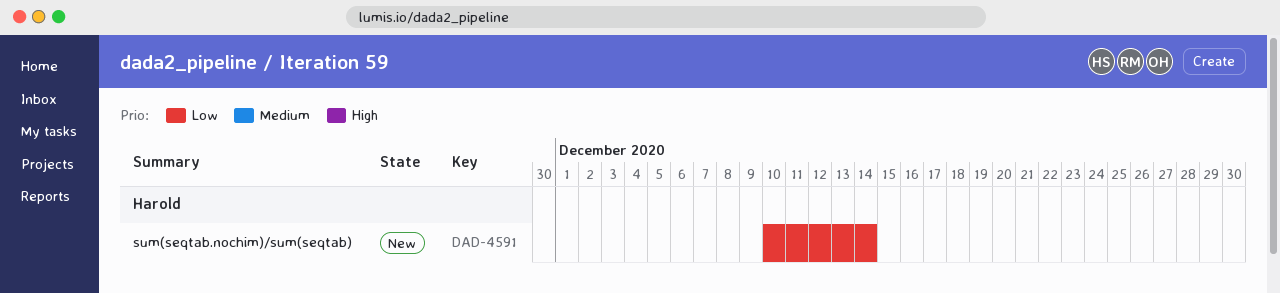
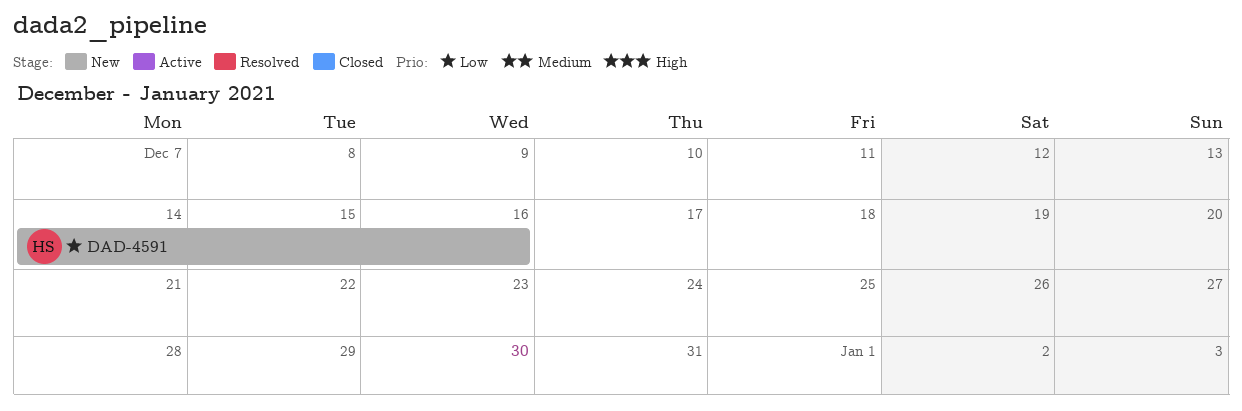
DAD-4591, start: Dec 10 -> Dec 14
DAD-4591, due: Dec 14 -> Dec 16

